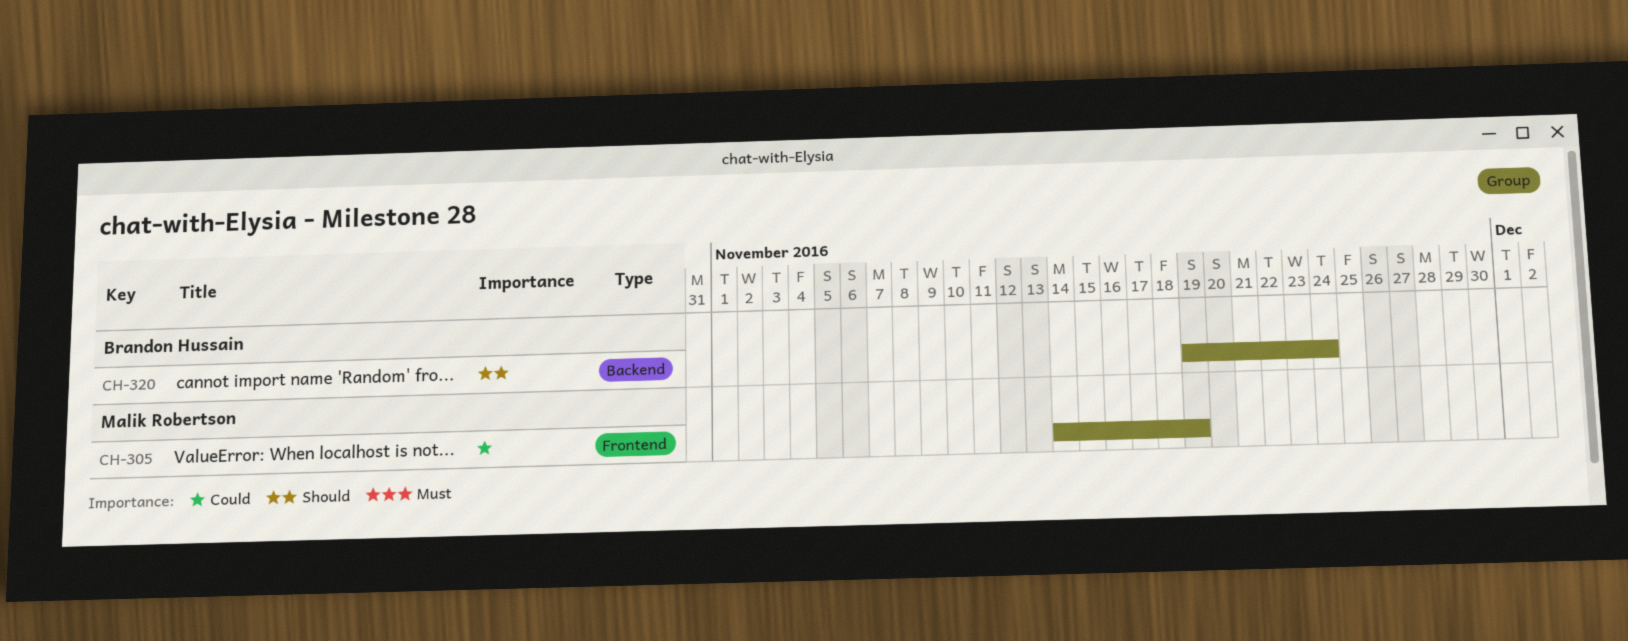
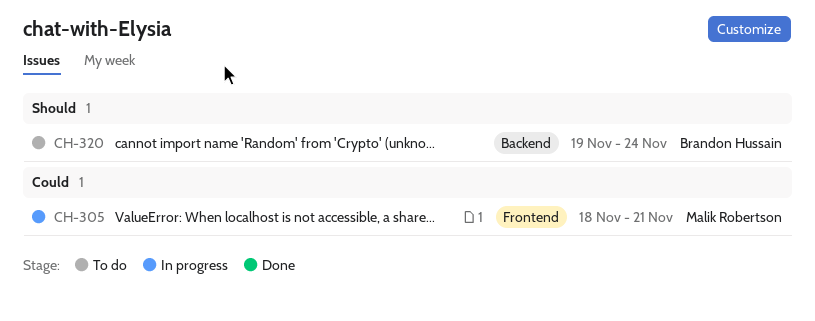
CH-305, start: Nov 14 -> Nov 18
CH-305, due: Nov 19 -> Nov 21

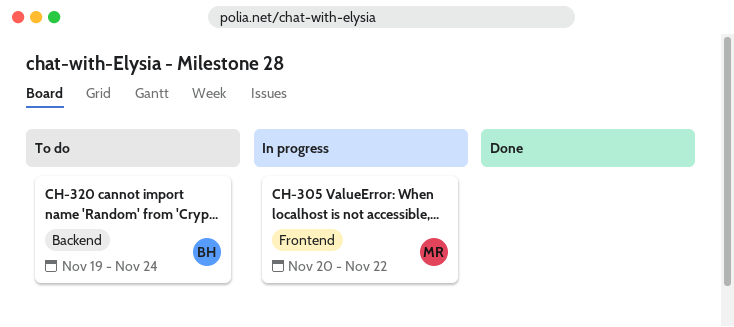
CH-305, start: Nov 18 -> Nov 20
CH-305, due: Nov 21 -> Nov 22

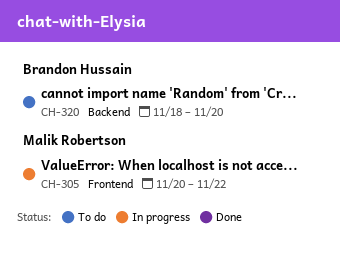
CH-320, start: Nov 19 -> Nov 18
CH-320, due: Nov 24 -> Nov 20

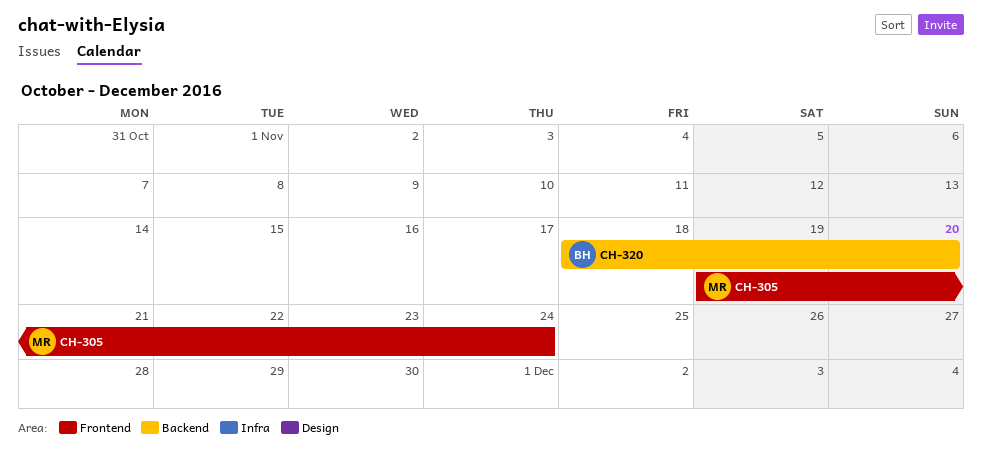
CH-305, start: Nov 20 -> Nov 19
CH-305, due: Nov 22 -> Nov 24

